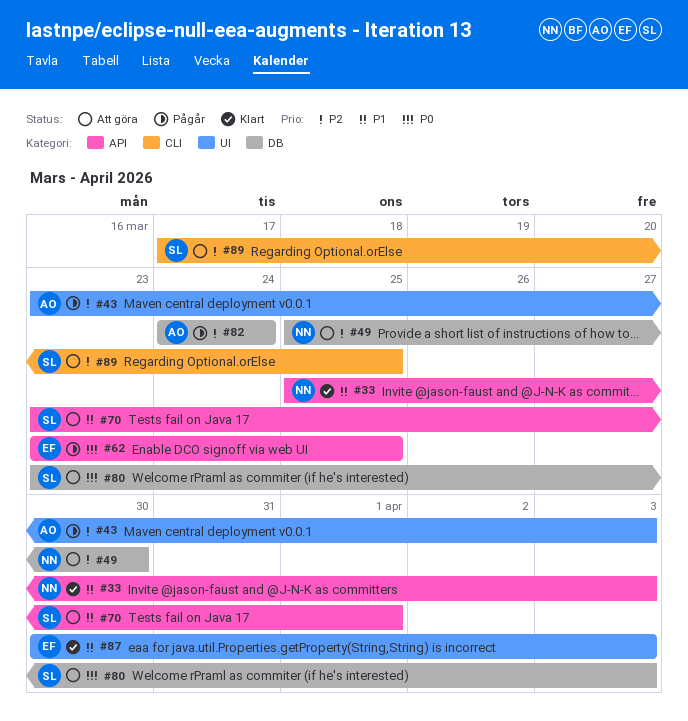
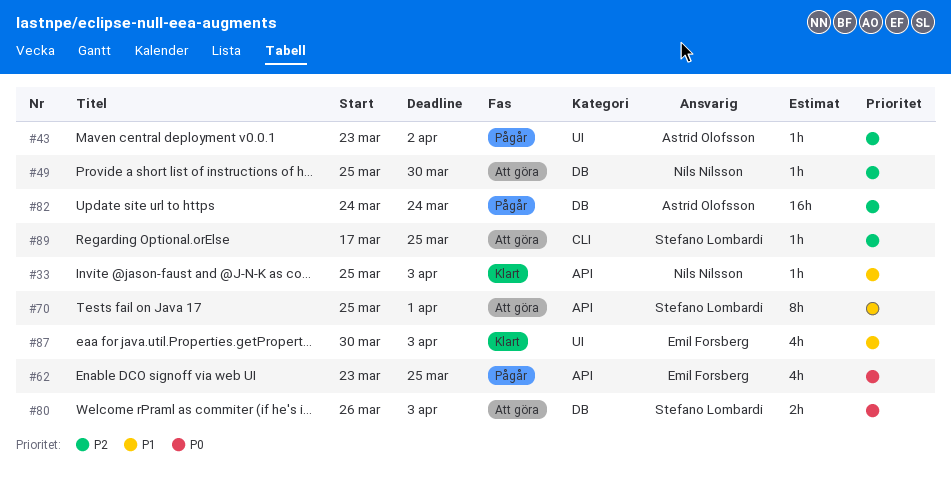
#43, due: Apr 3 -> Apr 2
#70, start: Mar 23 -> Mar 25
#80, start: Mar 23 -> Mar 26

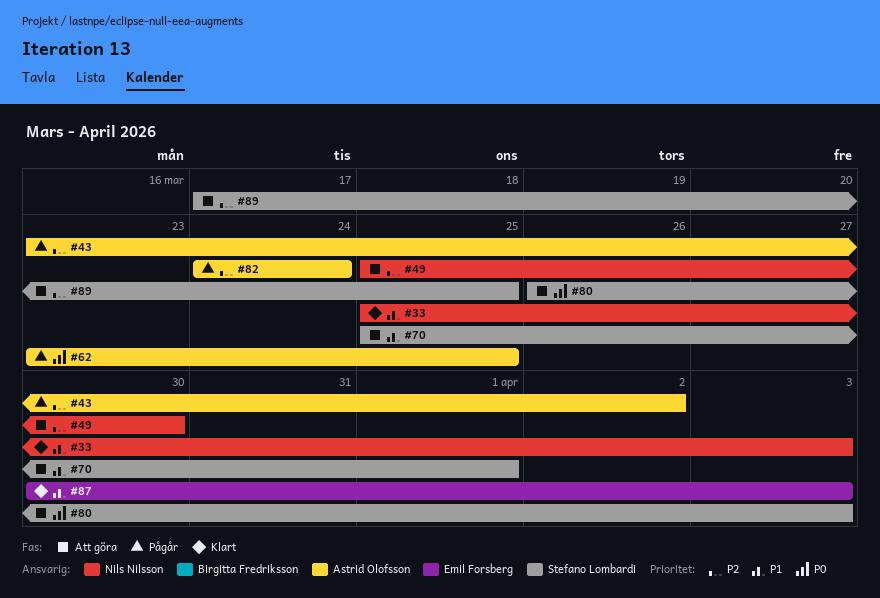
#62, owner: Emil Forsberg -> Astrid Olofsson

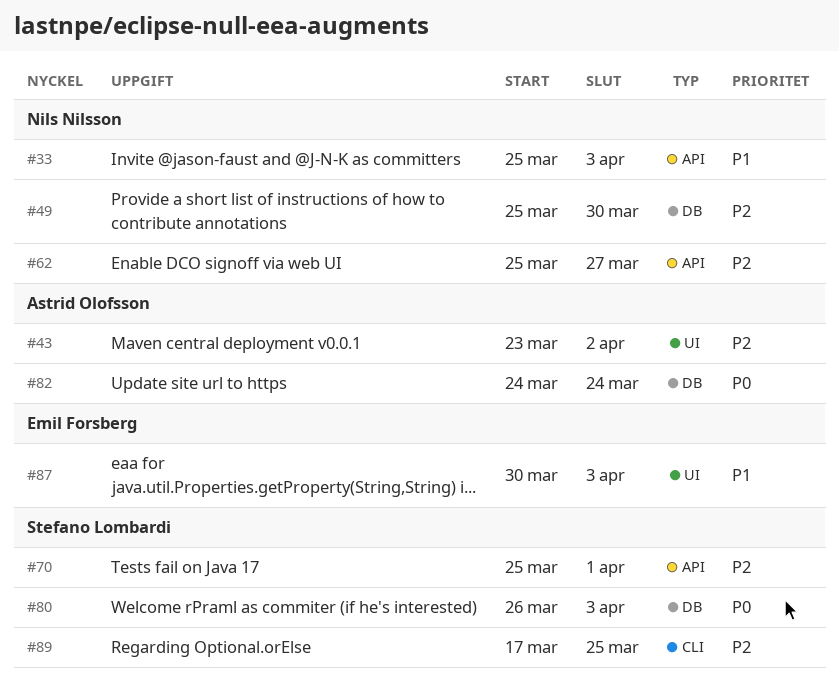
#62, owner: Astrid Olofsson -> Nils Nilsson
#62, priority: P0 -> P2
#62, start: Mar 23 -> Mar 25
#62, due: Mar 25 -> Mar 27
#70, priority: P1 -> P2
#82, priority: P2 -> P0

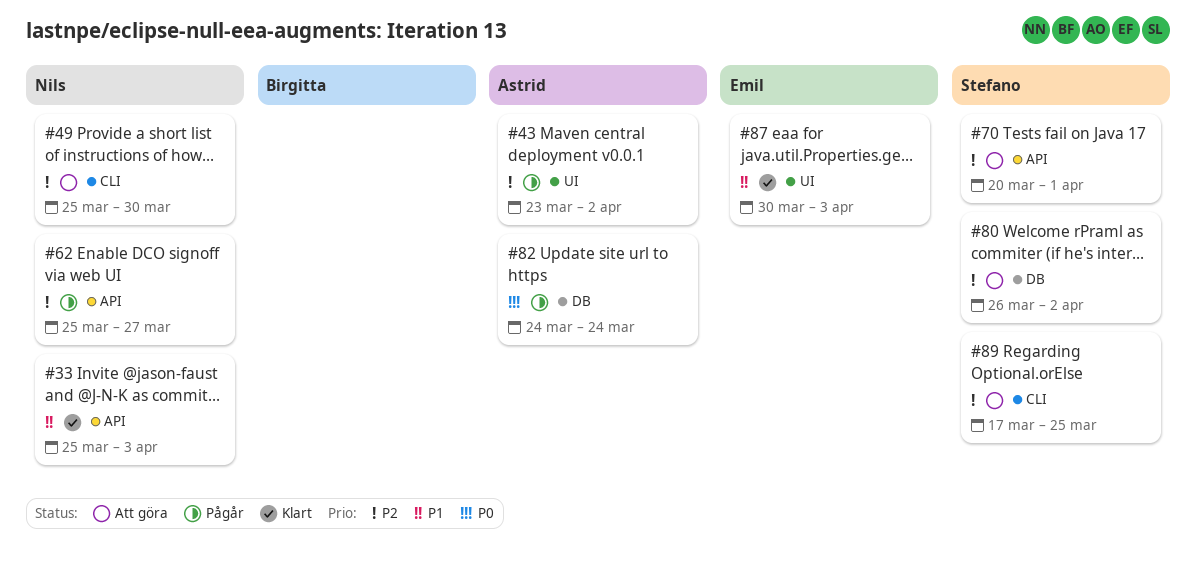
#49, label: DB -> CLI
#70, start: Mar 25 -> Mar 20
#80, priority: P0 -> P2
#80, due: Apr 3 -> Apr 2

